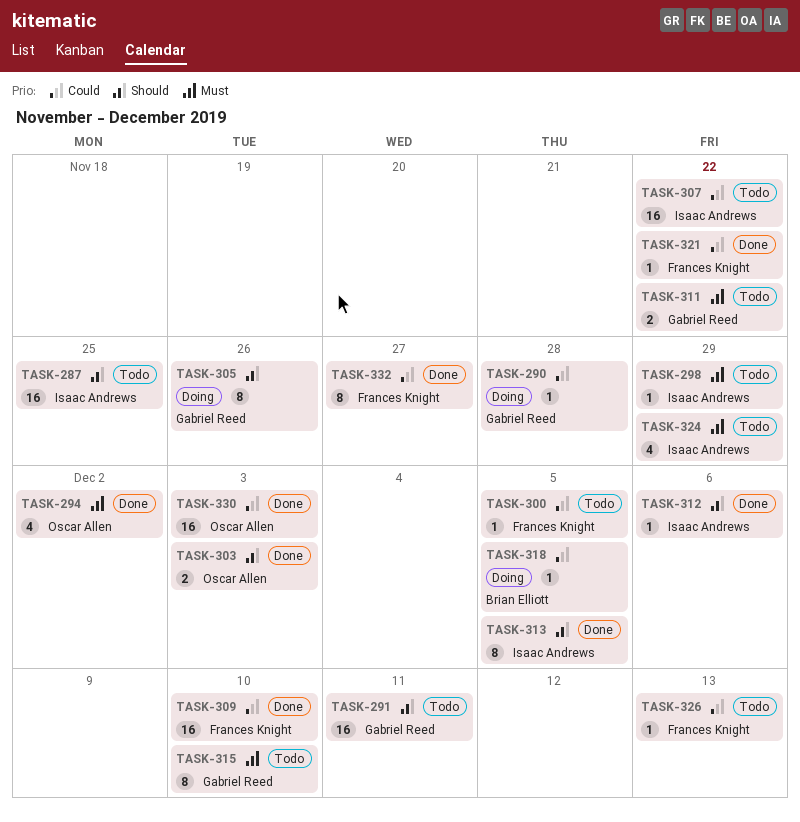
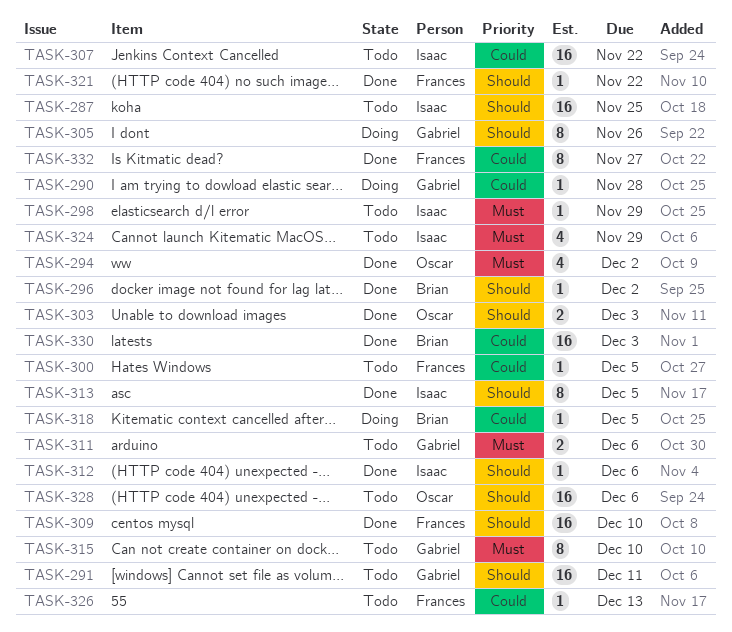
TASK-296: none -> present
TASK-309, priority: Could -> Should
TASK-311, due: Nov 22 -> Dec 6
TASK-321, priority: Could -> Should
TASK-328: none -> present
TASK-330, owner: Oscar Allen -> Brian Elliott

